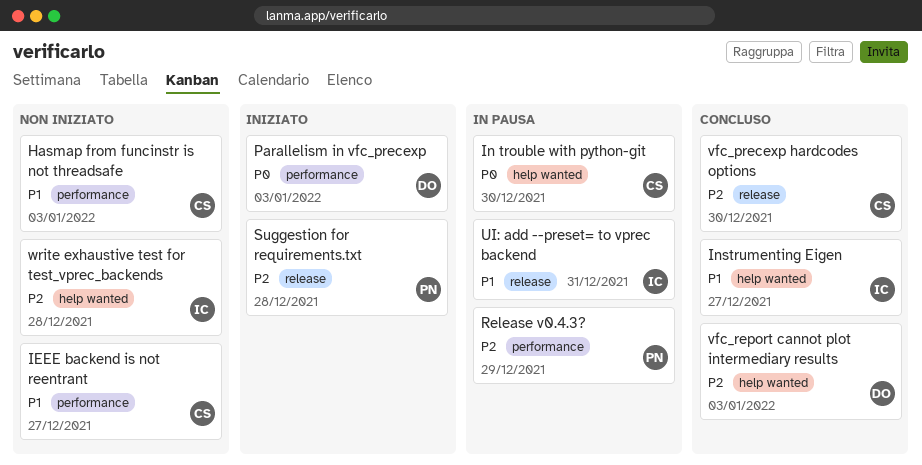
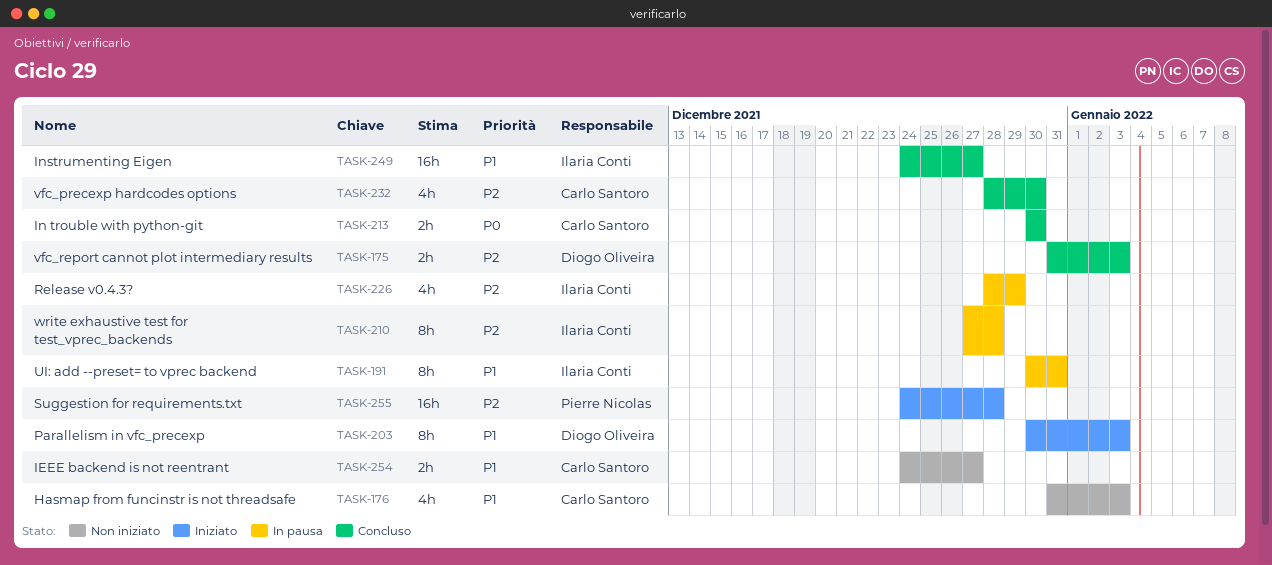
In trouble with python-git, status: In pausa -> Concluso
Parallelism in vfc_precexp, priority: P0 -> P1
Release v0.4.3?, owner: Pierre Nicolas -> Ilaria Conti
write exhaustive test for test_vprec_backends, status: Non iniziato -> In pausa

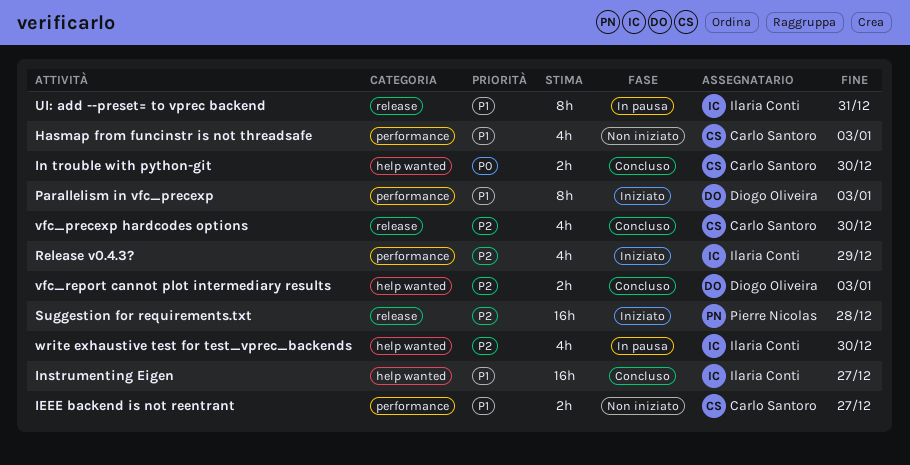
Release v0.4.3?, status: In pausa -> Iniziato
write exhaustive test for test_vprec_backends, estimate: 8h -> 4h
write exhaustive test for test_vprec_backends, due: Dec 28 -> Dec 30

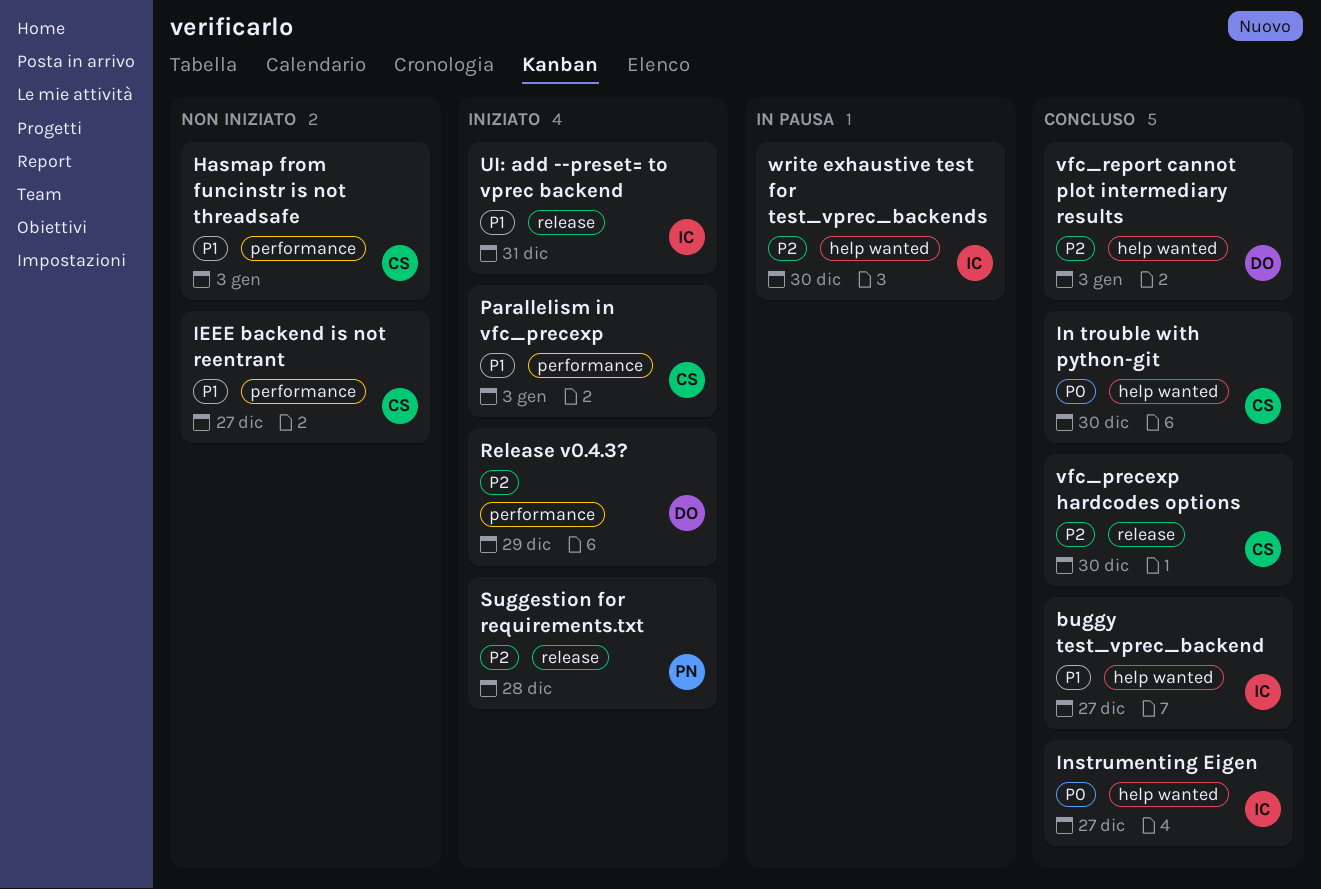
buggy test_vprec_backend: none -> present
Instrumenting Eigen, priority: P1 -> P0
Parallelism in vfc_precexp, owner: Diogo Oliveira -> Carlo Santoro
Release v0.4.3?, owner: Ilaria Conti -> Diogo Oliveira
UI: add --preset= to vprec backend, status: In pausa -> Iniziato

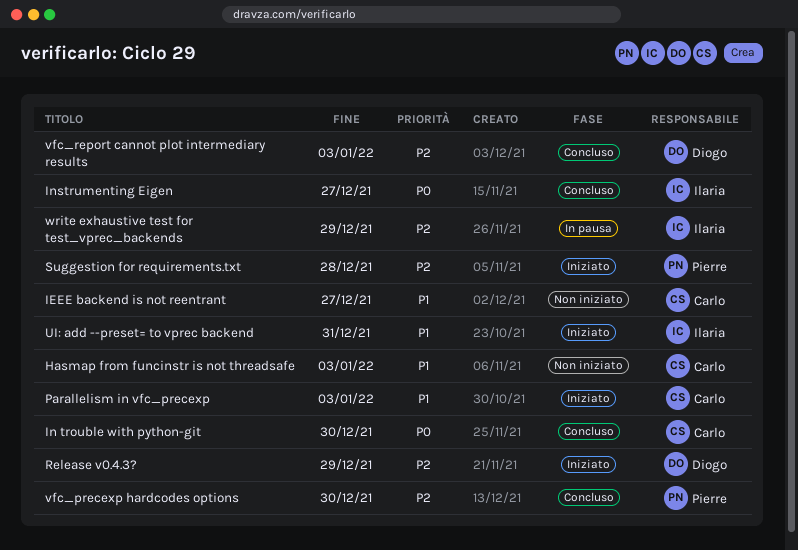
buggy test_vprec_backend: present -> none
vfc_precexp hardcodes options, owner: Carlo -> Pierre
write exhaustive test for test_vprec_backends, due: Dec 30 -> Dec 29

